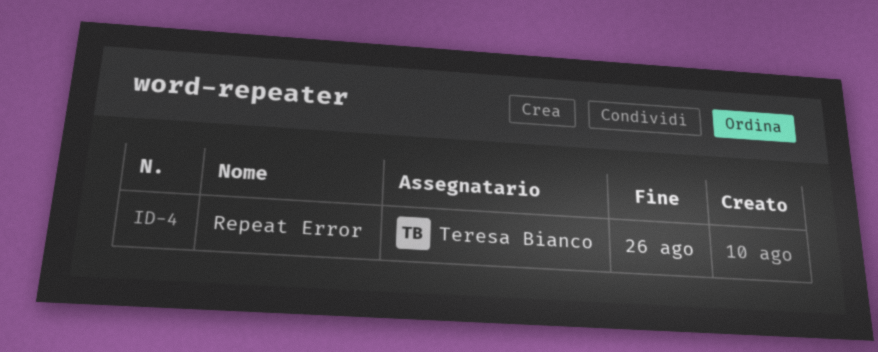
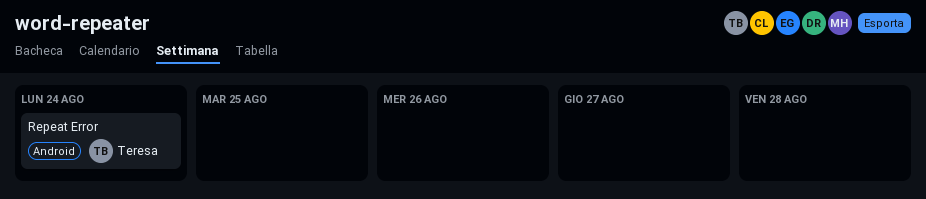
Repeat Error, due: Aug 26 -> Aug 24

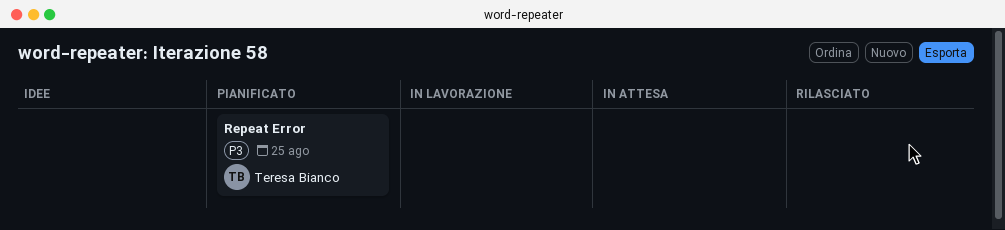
Repeat Error, due: Aug 24 -> Aug 25

